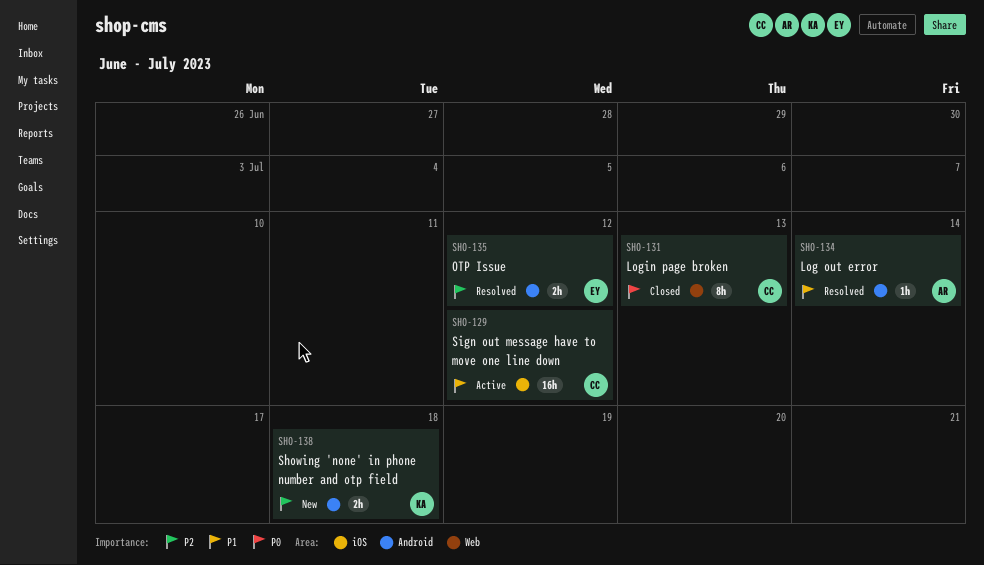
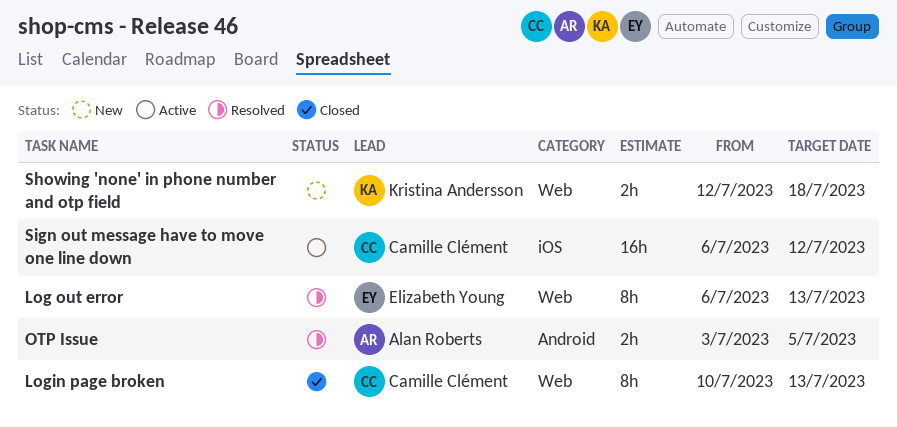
Log out error, owner: Alan Roberts -> Elizabeth Young
Log out error, label: Android -> Web
Log out error, estimate: 1h -> 8h
Log out error, due: Jul 14 -> Jul 13
OTP Issue, owner: Elizabeth Young -> Alan Roberts
OTP Issue, due: Jul 12 -> Jul 5
Showing 'none' in phone number and otp field, label: Android -> Web

